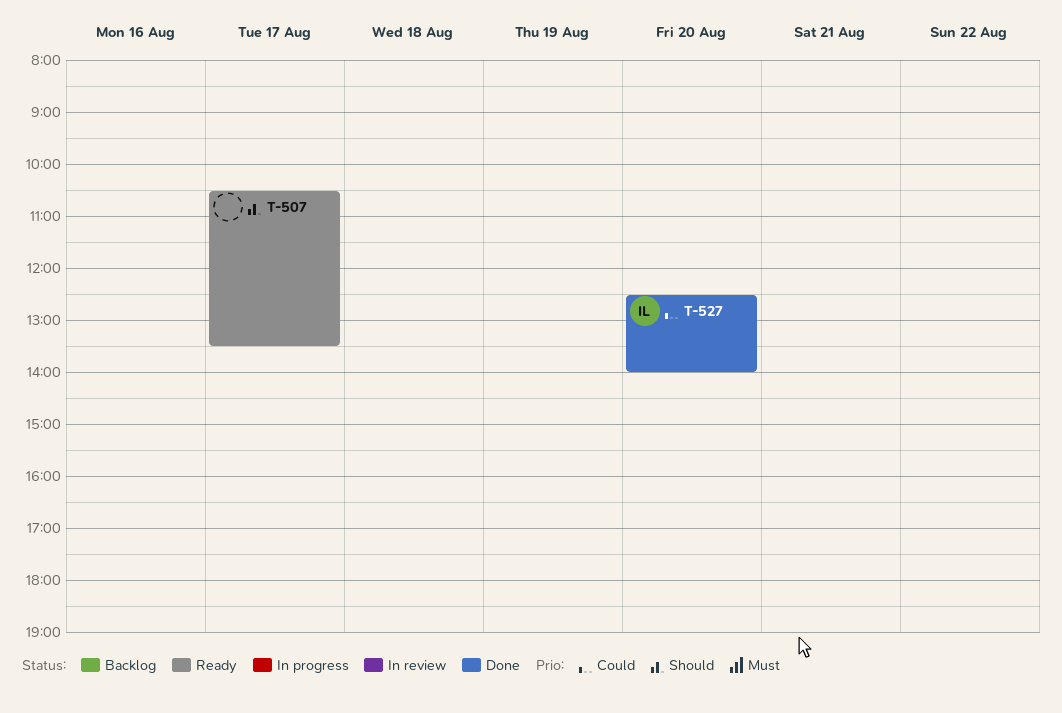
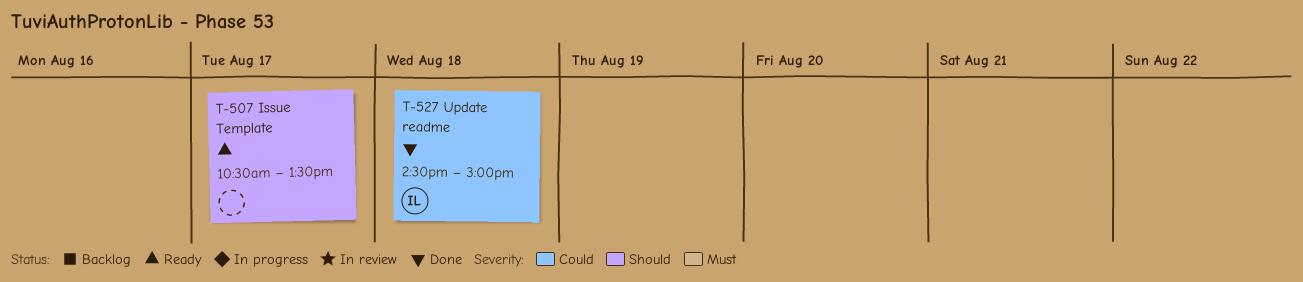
T-527, day: Aug 20 -> Aug 18
T-527, begins: 12:30 -> 14:30
T-527, ends: 14:00 -> 15:00

